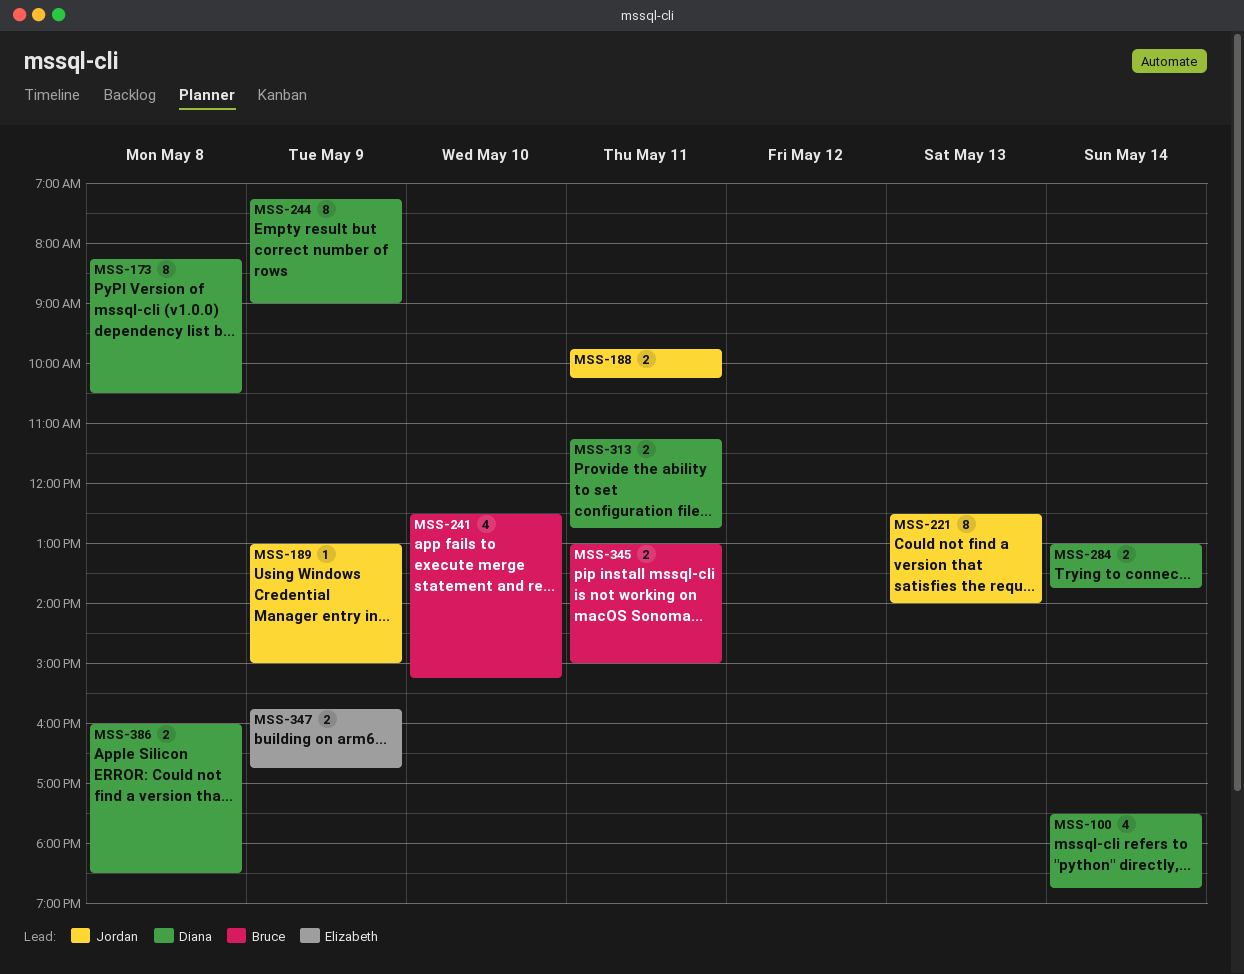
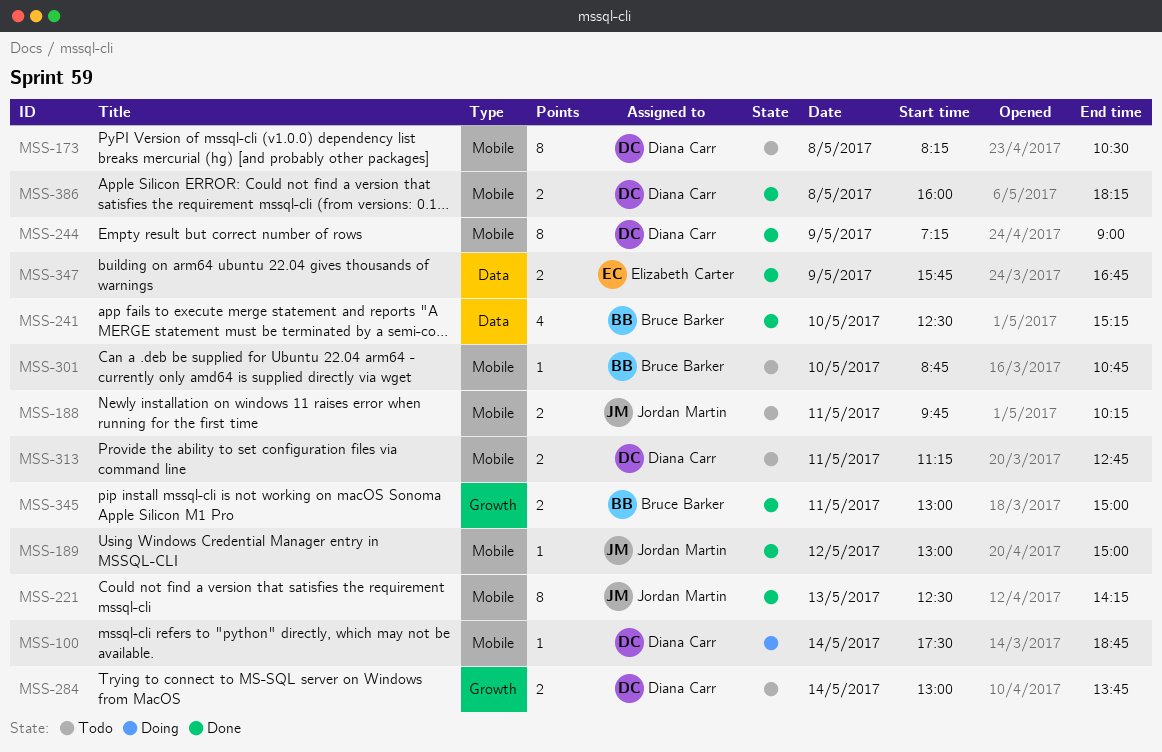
MSS-100, estimate: 4 -> 1
MSS-189, day: May 9 -> May 12
MSS-221, ends: 14:00 -> 14:15
MSS-301: none -> present
MSS-386, ends: 18:30 -> 18:15

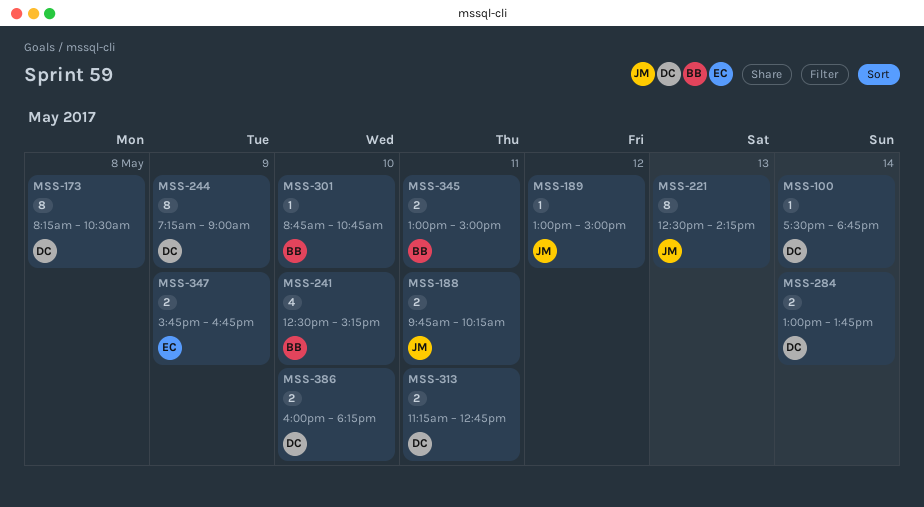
MSS-386, day: May 8 -> May 10

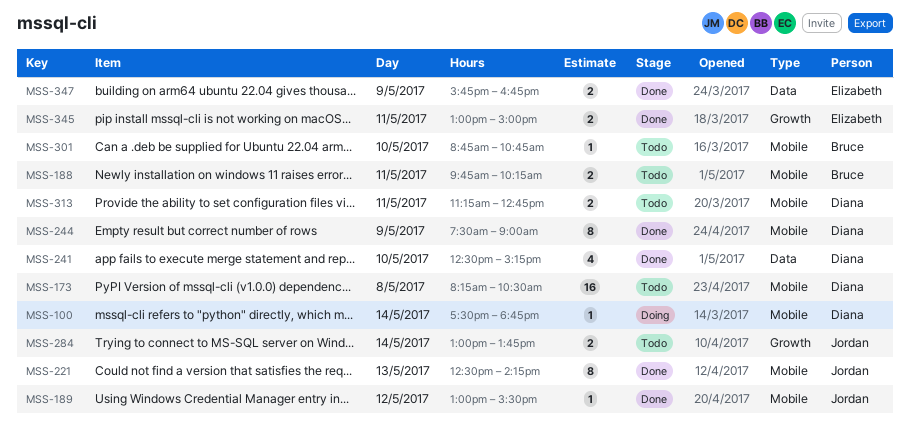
MSS-173, estimate: 8 -> 16
MSS-188, owner: Jordan -> Bruce
MSS-189, ends: 15:00 -> 15:30
MSS-241, owner: Bruce -> Diana
MSS-244, begins: 07:15 -> 07:30
MSS-284, owner: Diana -> Jordan
MSS-345, owner: Bruce -> Elizabeth
MSS-386: present -> none

